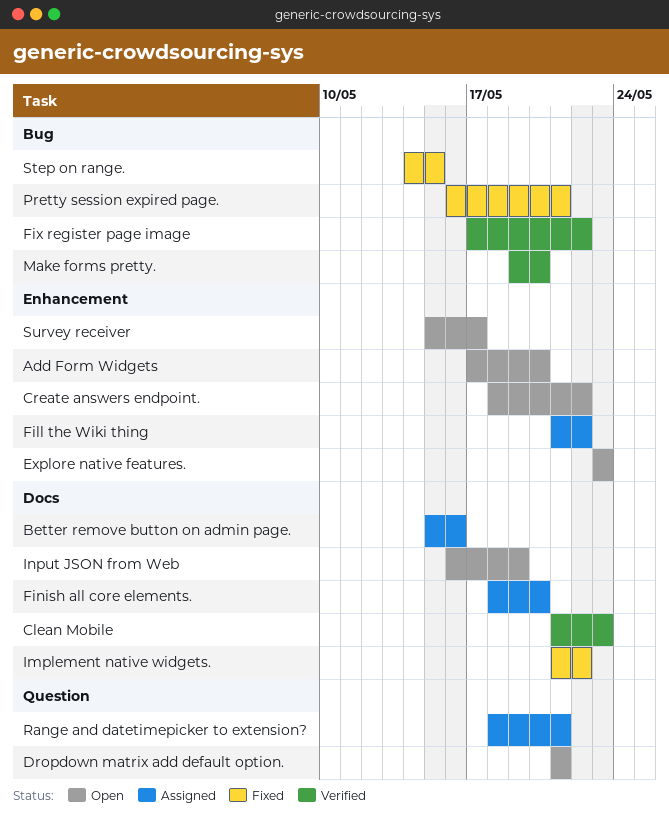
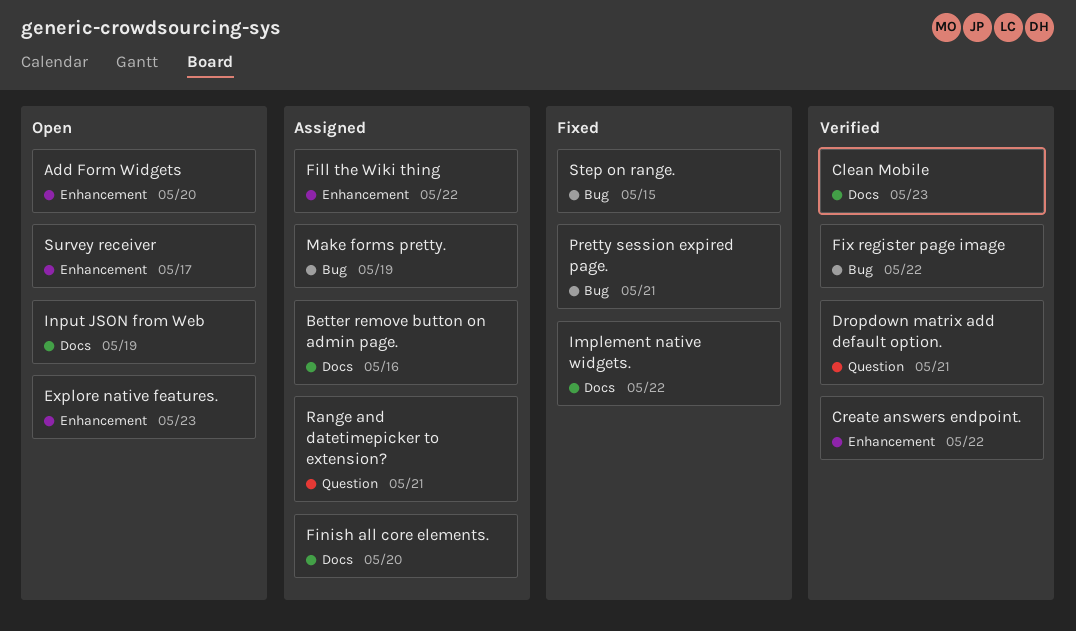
Create answers endpoint., status: Open -> Verified
Dropdown matrix add default option., status: Open -> Verified
Make forms pretty., status: Verified -> Assigned
Make forms pretty., due: May 20 -> May 19

